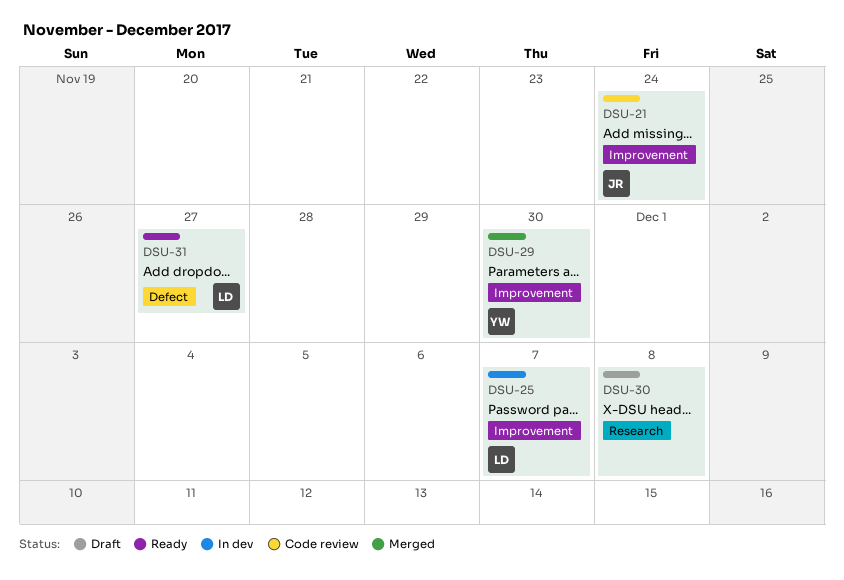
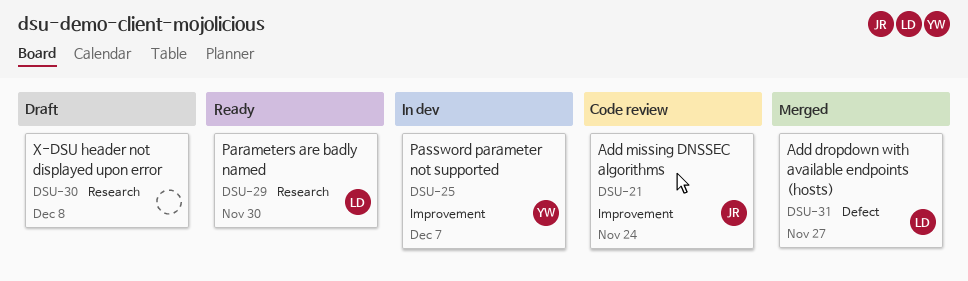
DSU-25, owner: LD -> YW
DSU-29, status: Merged -> Ready
DSU-29, owner: YW -> LD
DSU-29, label: Improvement -> Research
DSU-31, status: Ready -> Merged

